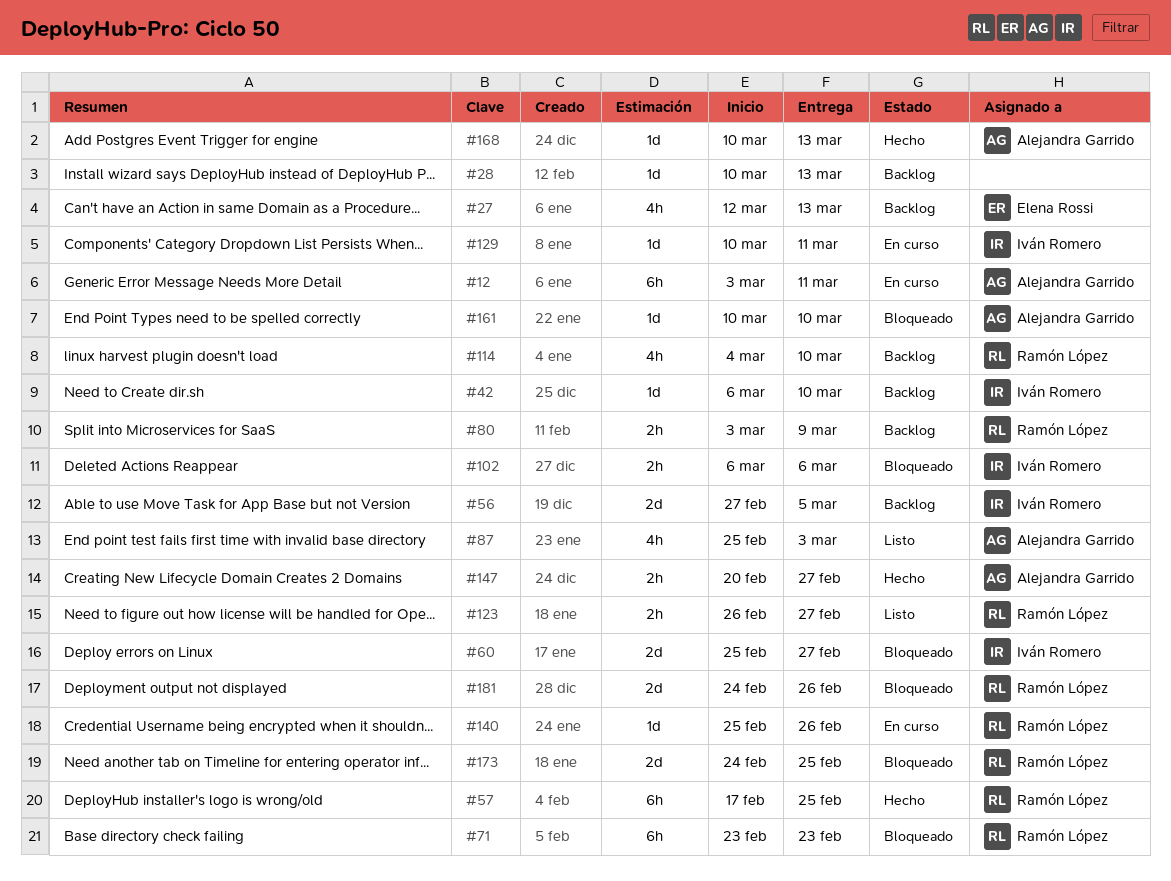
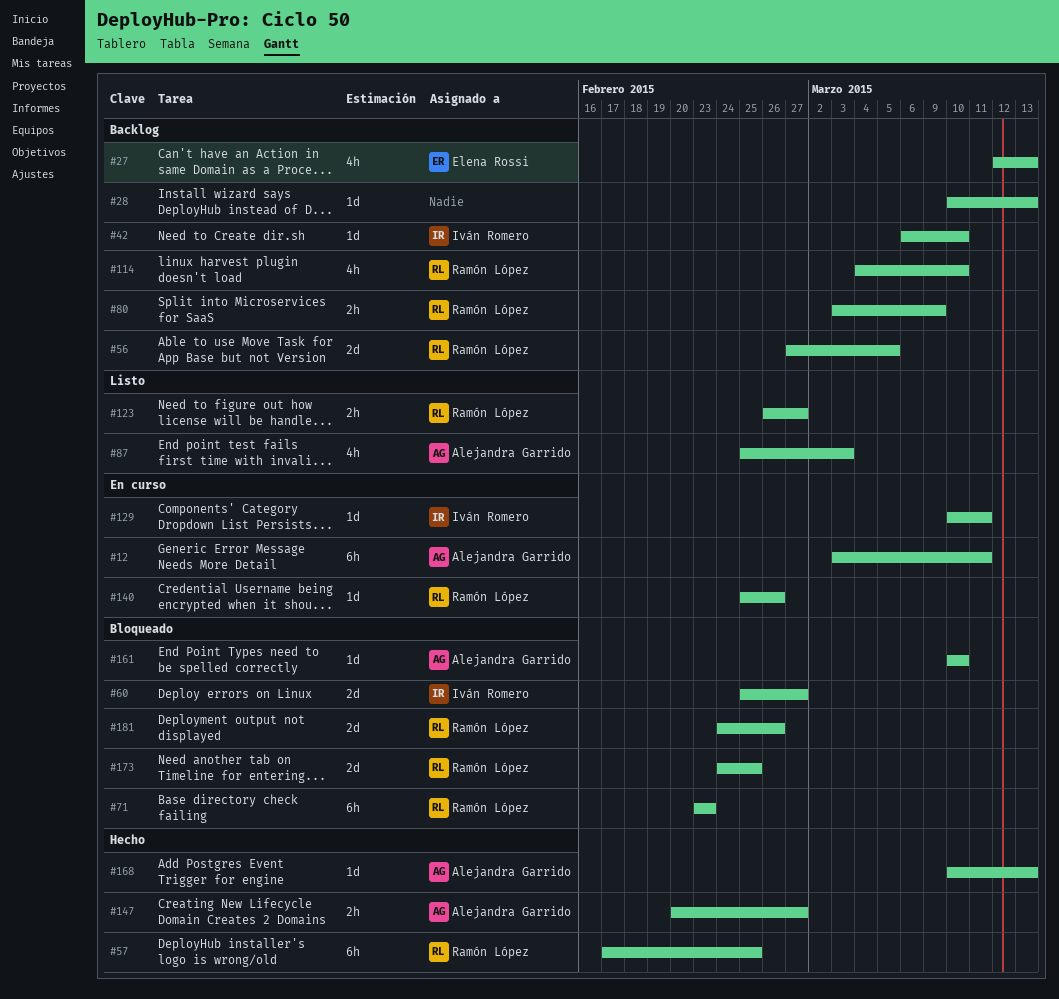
#56, owner: Iván Romero -> Ramón López
#102: present -> none

